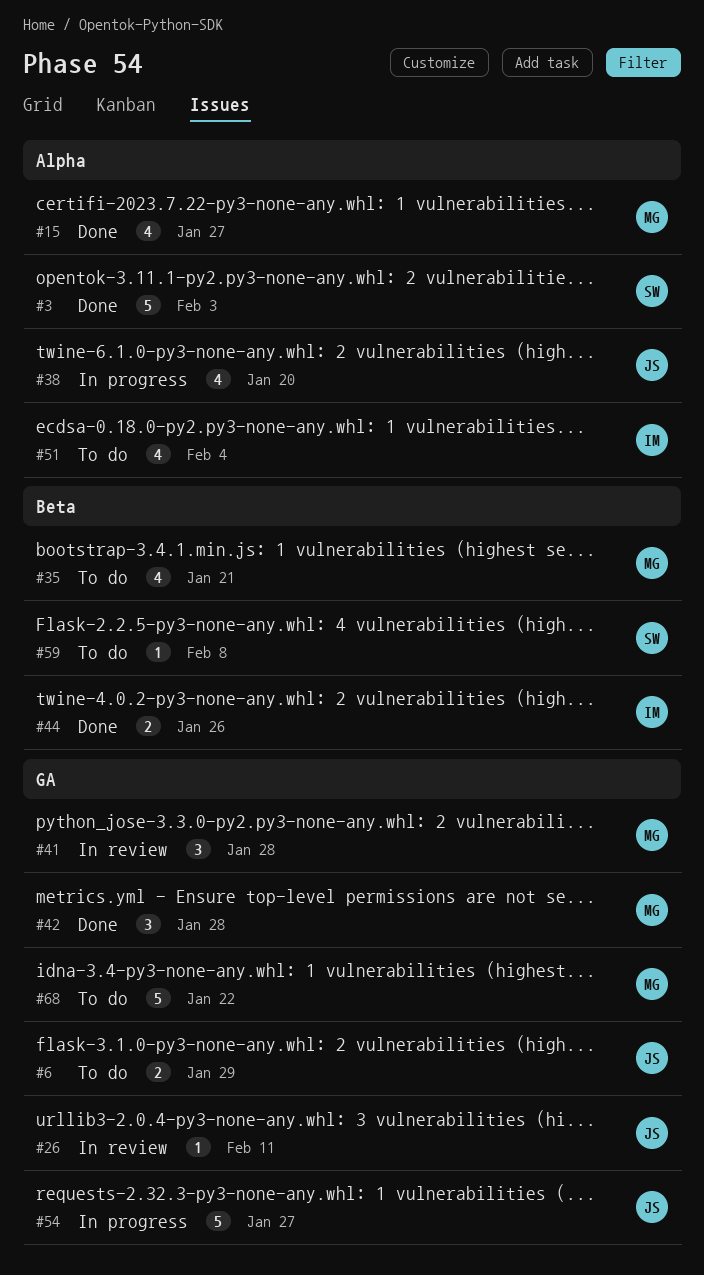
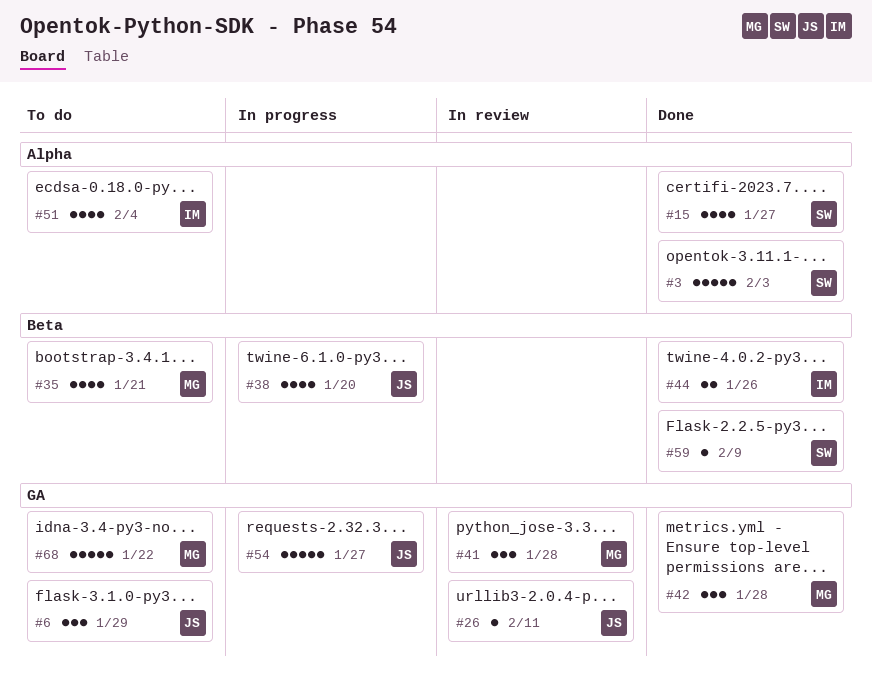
#6, estimate: 2 -> 3
#15, owner: MG -> SW
#38, label: Alpha -> Beta
#59, status: To do -> Done
#59, due: Feb 8 -> Feb 9

